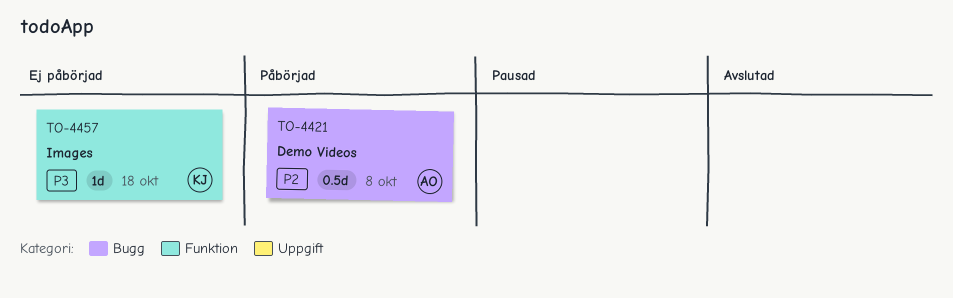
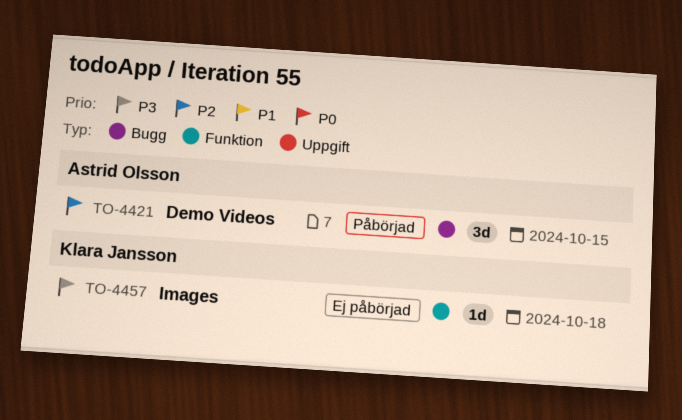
TO-4421, estimate: 0.5d -> 3d
TO-4421, due: Oct 8 -> Oct 15

